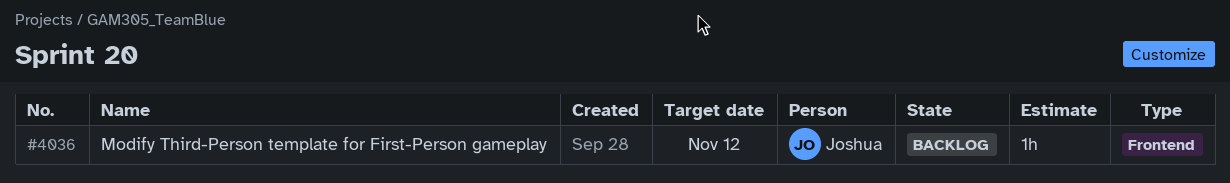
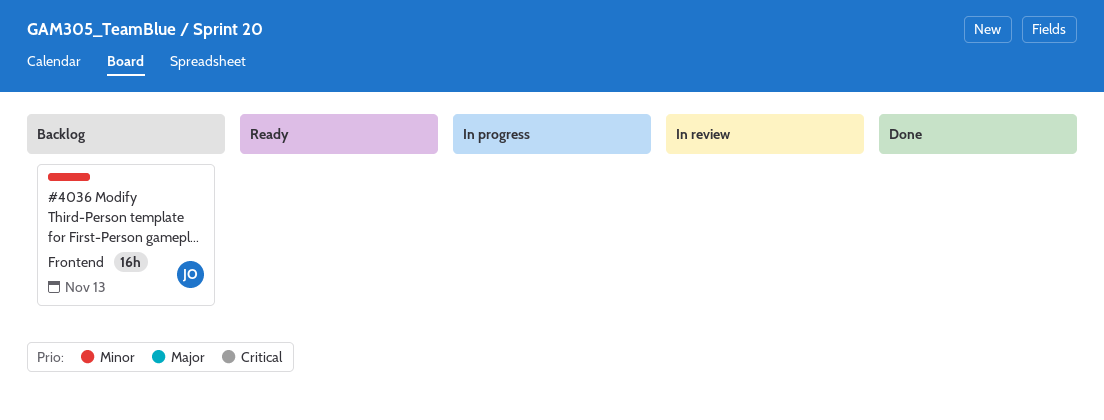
#4036, estimate: 1h -> 16h
#4036, due: Nov 12 -> Nov 13

